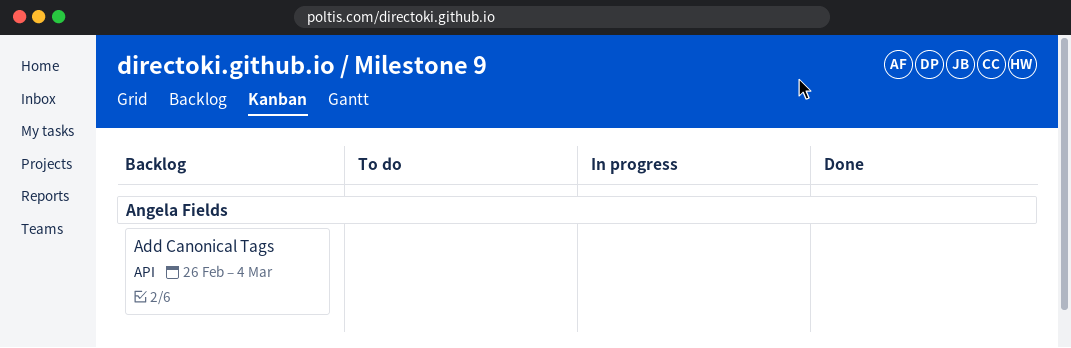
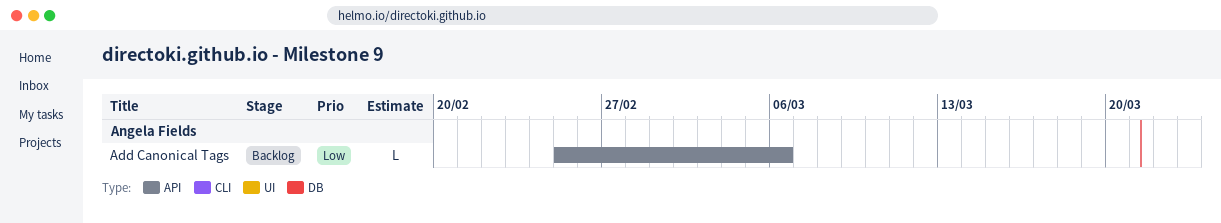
Add Canonical Tags, start: Feb 26 -> Feb 25
Add Canonical Tags, due: Mar 4 -> Mar 6

